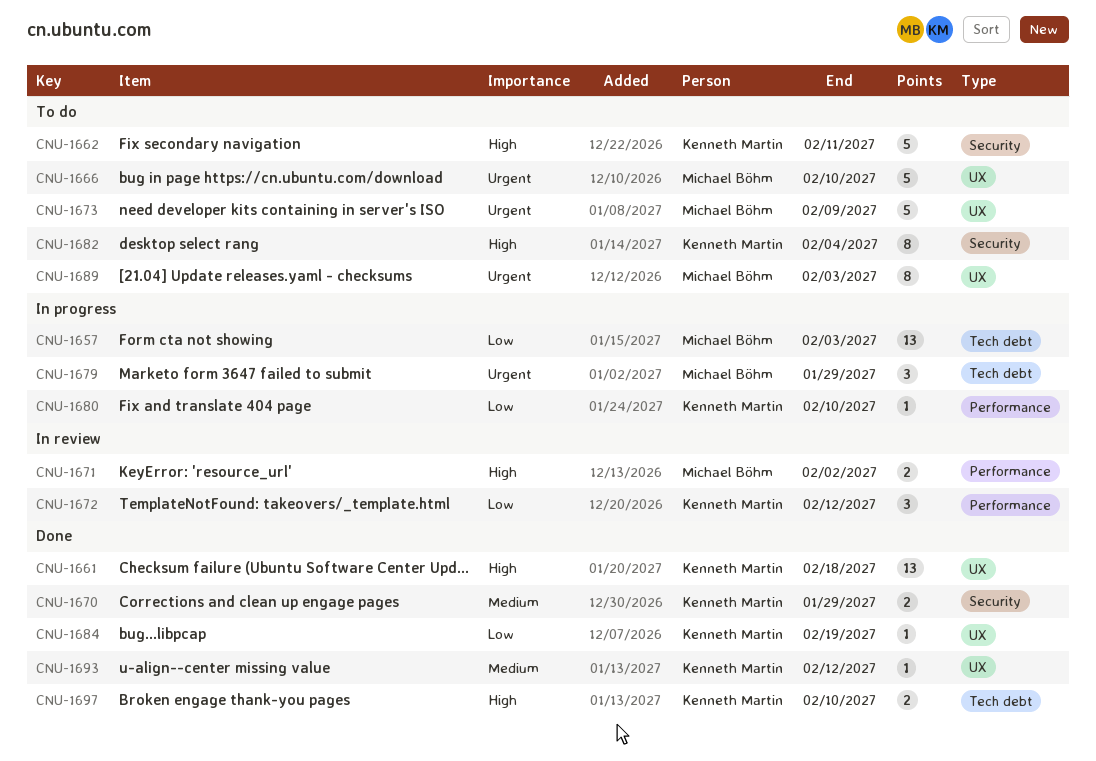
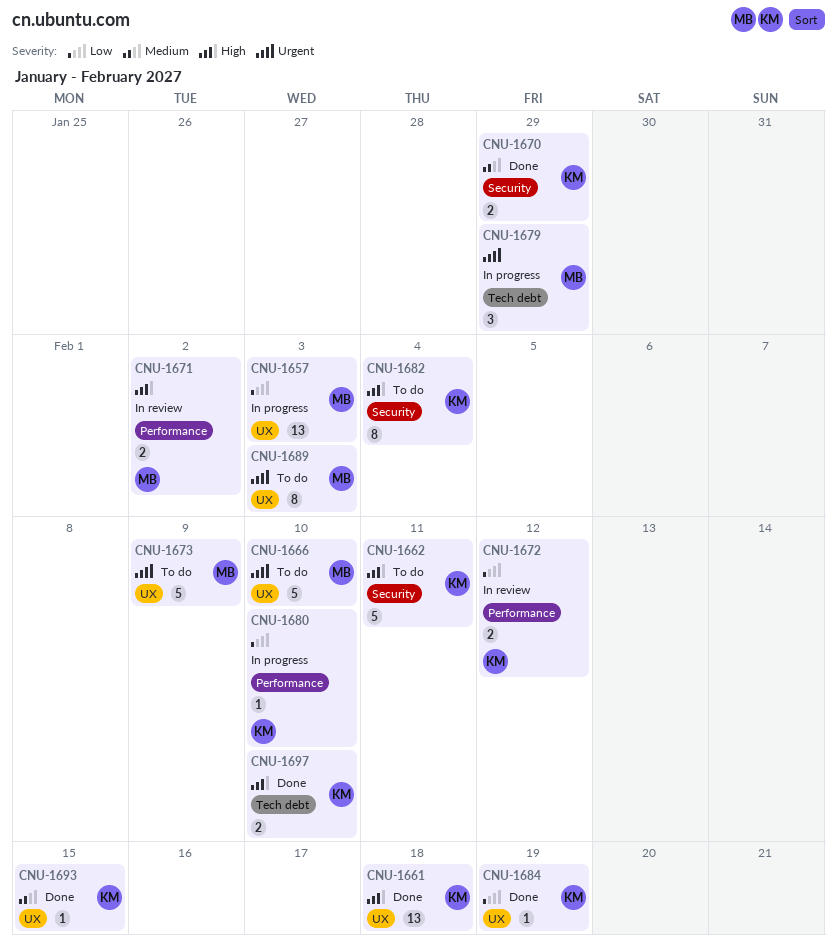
CNU-1657, label: Tech debt -> UX
CNU-1672, estimate: 3 -> 2
CNU-1693, due: Feb 12 -> Feb 15

